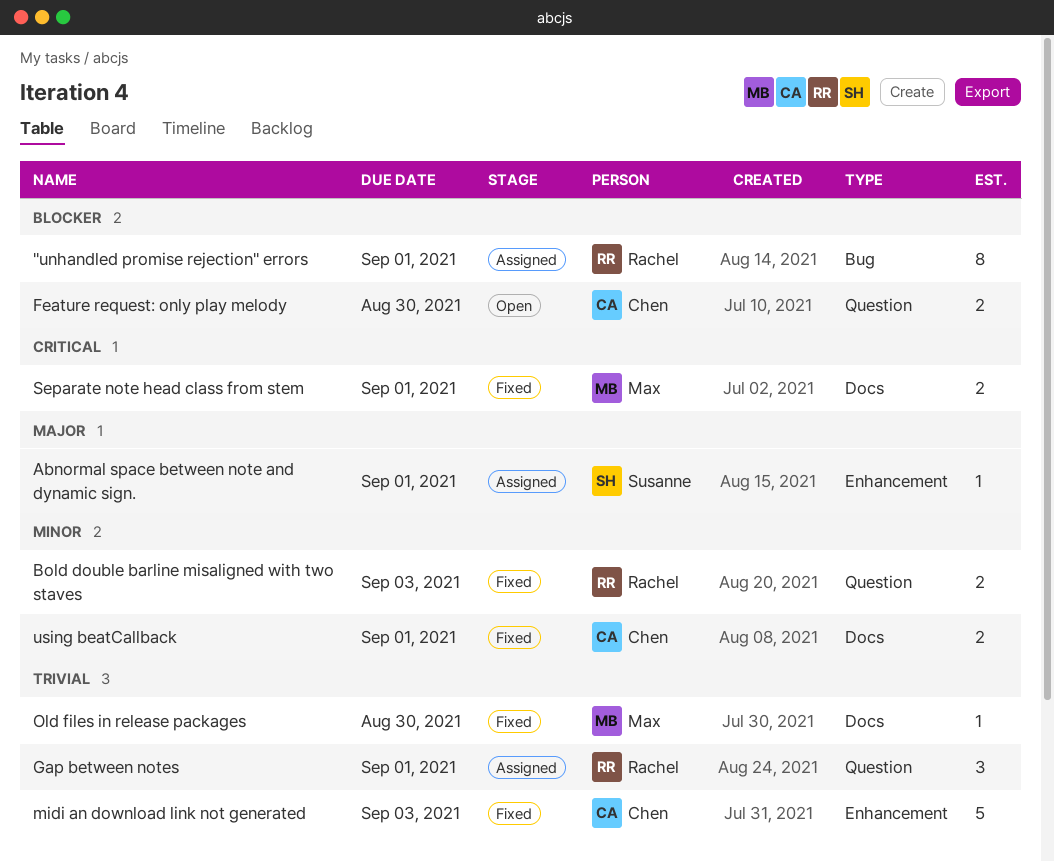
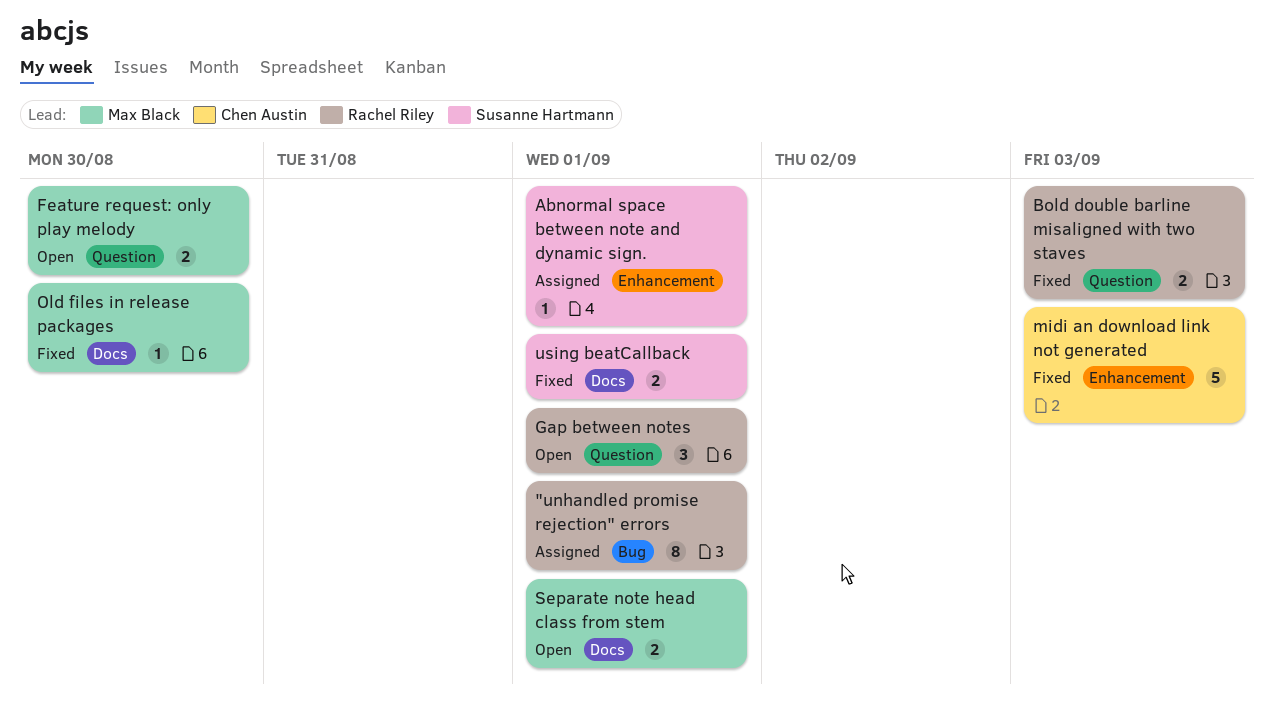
Feature request: only play melody, owner: Chen Austin -> Max Black
Gap between notes, status: Assigned -> Open
Separate note head class from stem, status: Fixed -> Open
using beatCallback, owner: Chen Austin -> Susanne Hartmann

